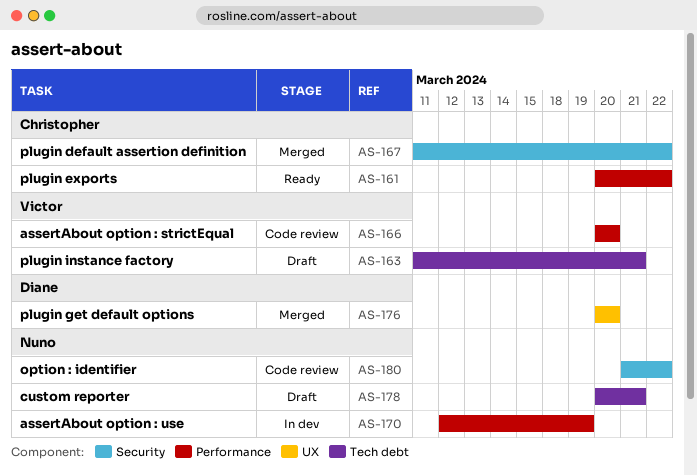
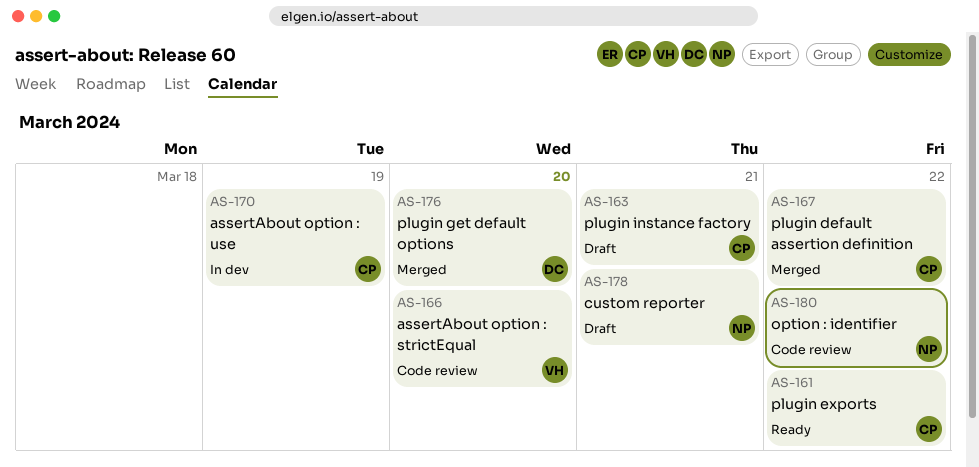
AS-163, owner: Victor -> Christopher
AS-170, owner: Nuno -> Christopher

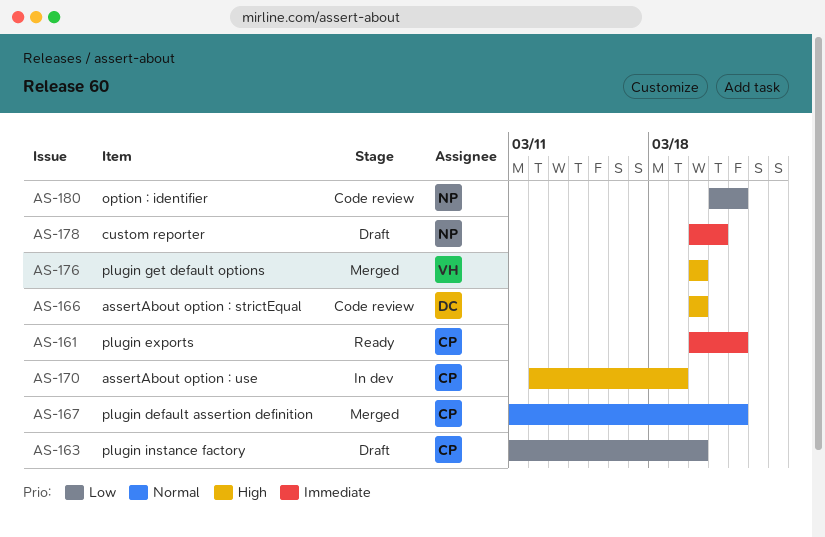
AS-163, due: Mar 21 -> Mar 20
AS-166, owner: VH -> DC
AS-176, owner: DC -> VH

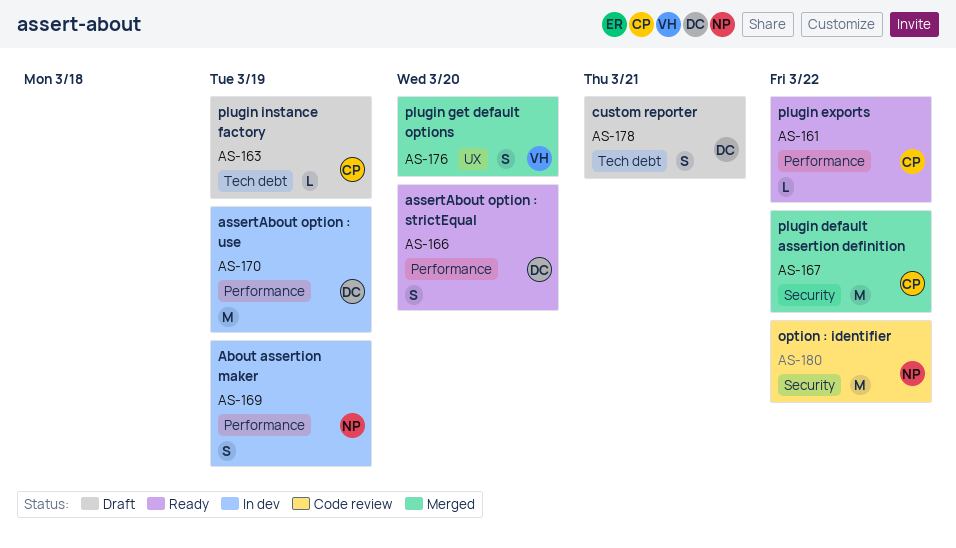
AS-163, due: Mar 20 -> Mar 19
AS-166, status: Code review -> Ready
AS-169: none -> present
AS-170, owner: CP -> DC
AS-178, owner: NP -> DC

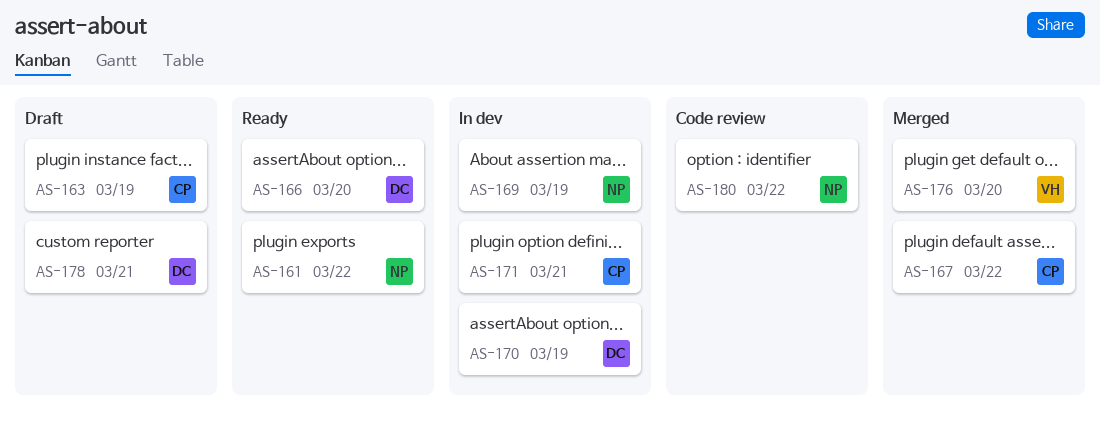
AS-161, owner: CP -> NP
AS-171: none -> present

